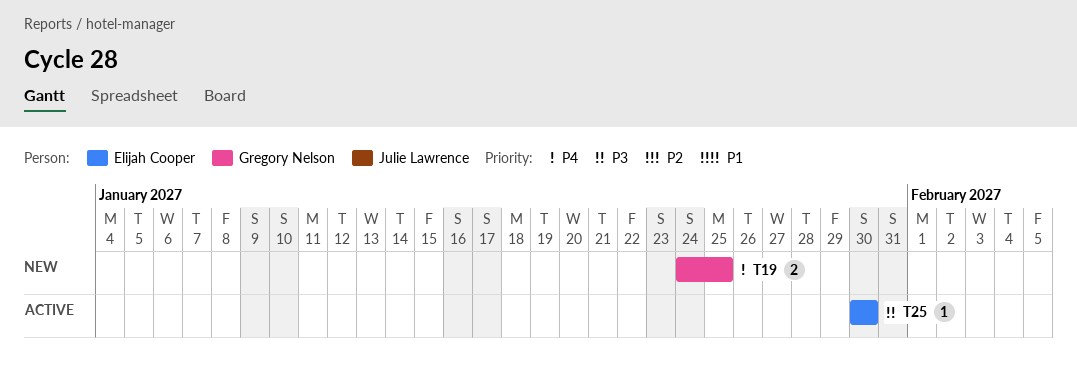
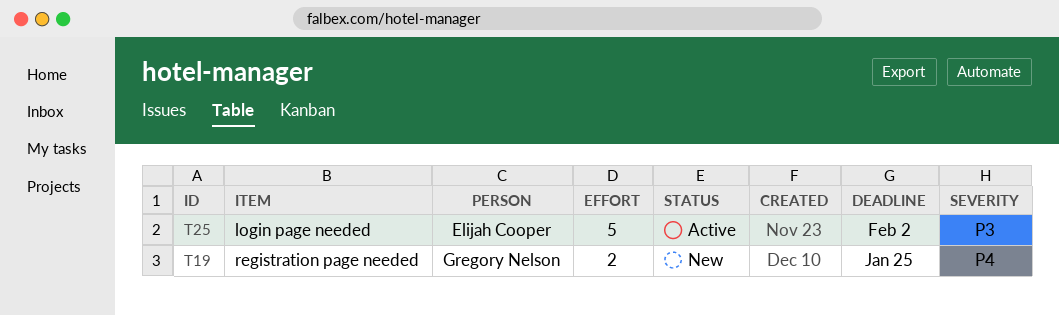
T25, estimate: 1 -> 5
T25, due: Jan 30 -> Feb 2

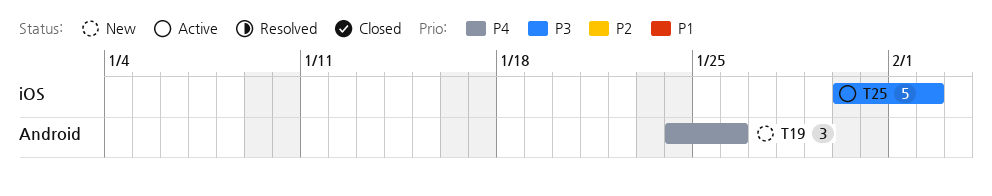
T19, estimate: 2 -> 3
T19, due: Jan 25 -> Jan 26

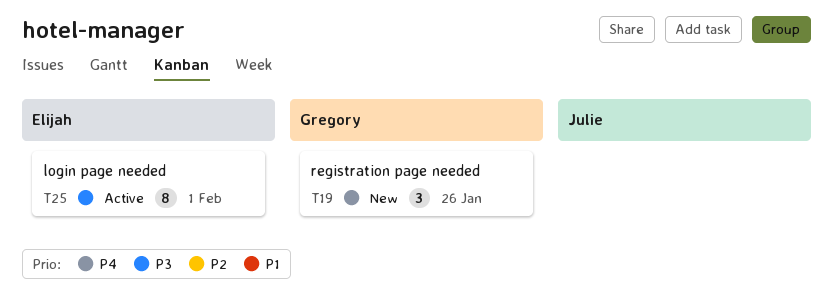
T25, estimate: 5 -> 8
T25, due: Feb 2 -> Feb 1

